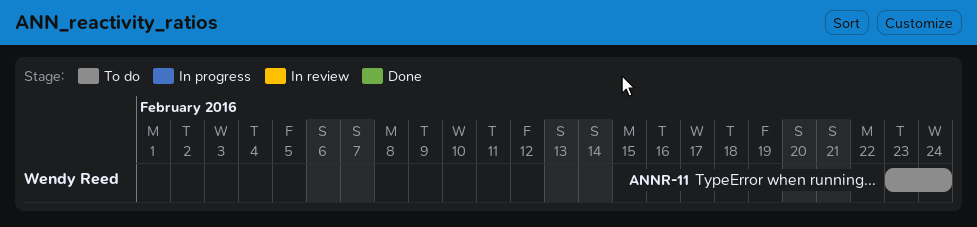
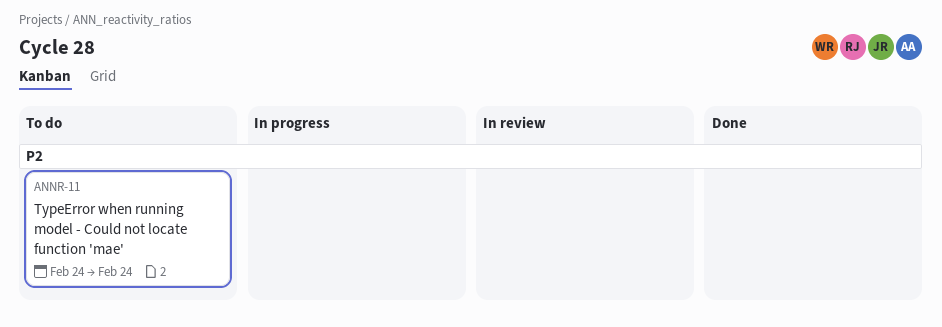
ANNR-11, start: Feb 23 -> Feb 24

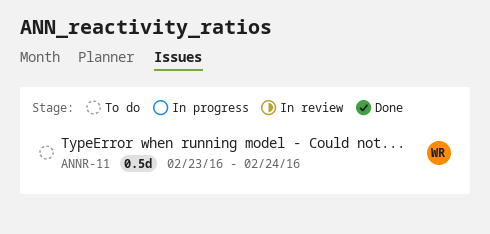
ANNR-11, start: Feb 24 -> Feb 23

